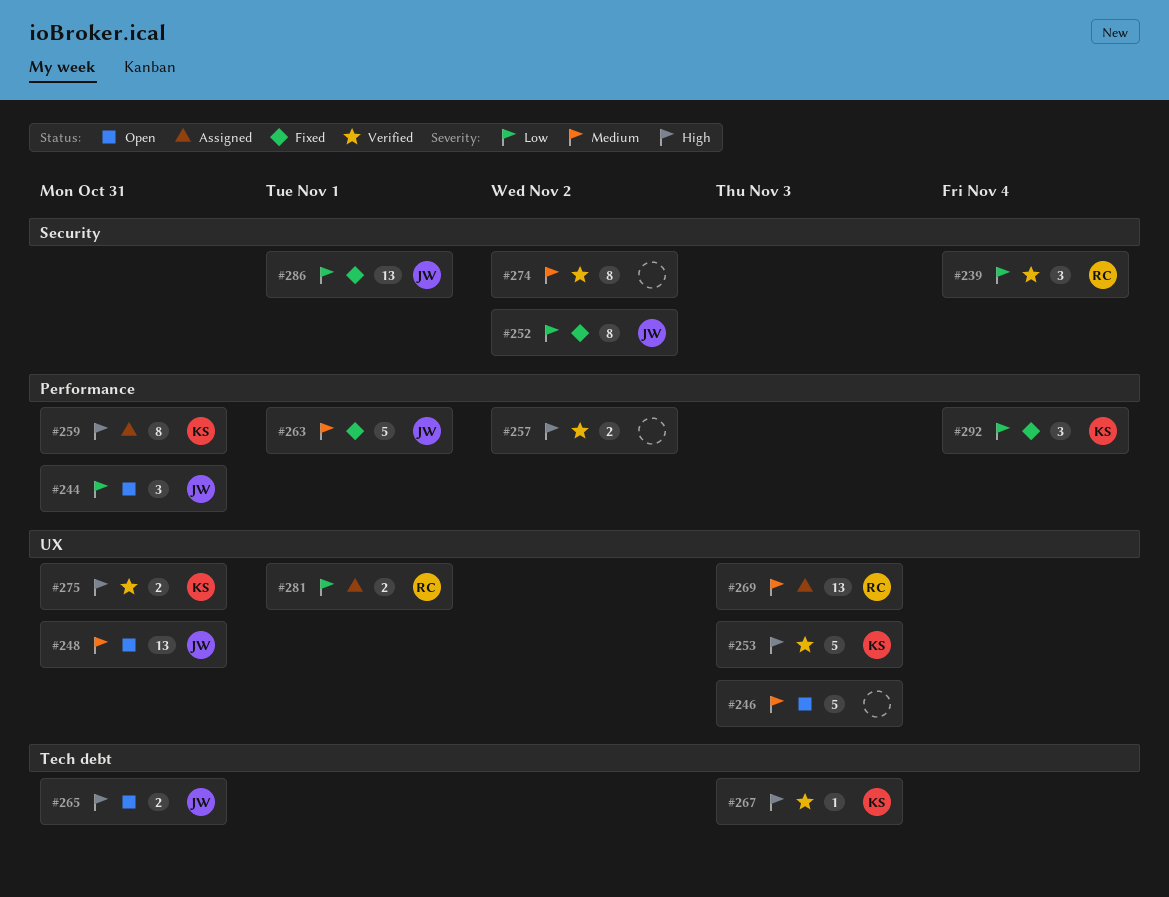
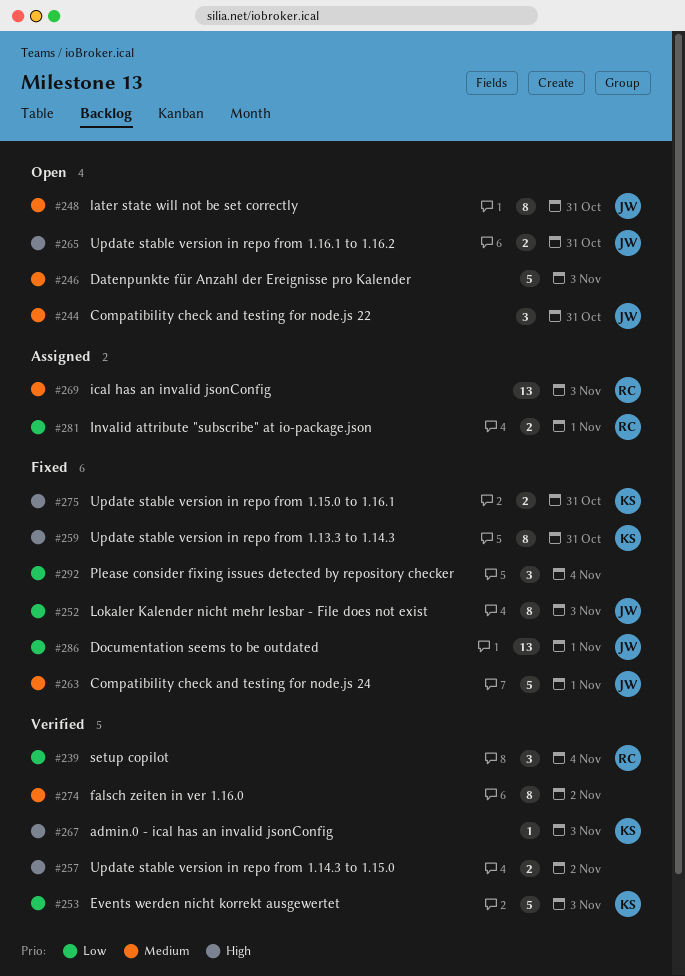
#244, priority: Low -> Medium
#248, estimate: 13 -> 8
#252, due: Nov 2 -> Nov 3
#253, priority: High -> Low
#259, status: Assigned -> Fixed
#275, status: Verified -> Fixed
#292, owner: KS -> none

